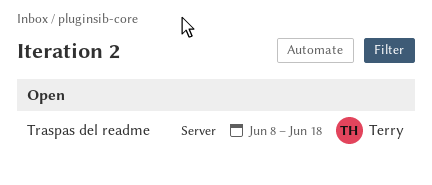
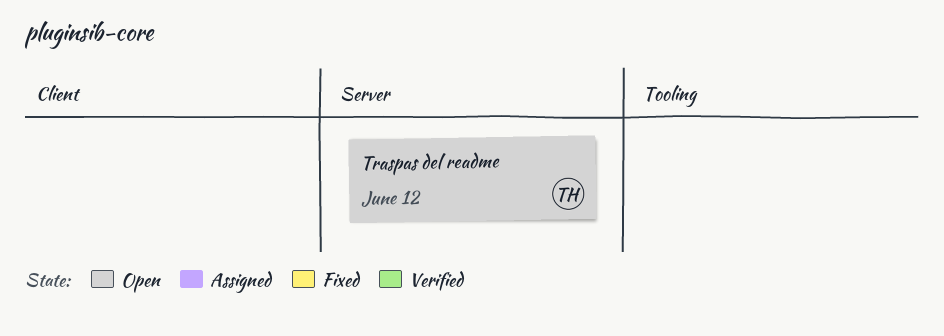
Traspas del readme, due: Jun 18 -> Jun 12

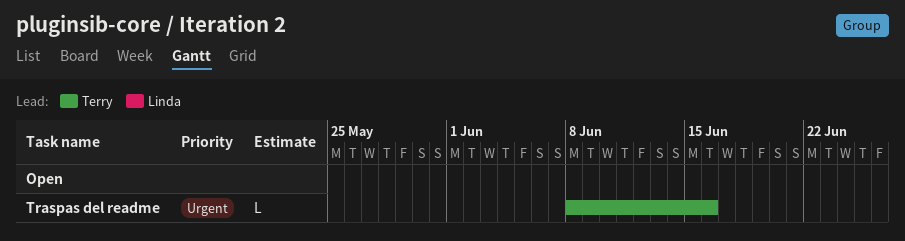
Traspas del readme, due: Jun 12 -> Jun 16

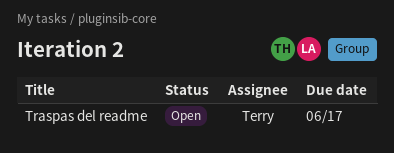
Traspas del readme, due: Jun 16 -> Jun 17

